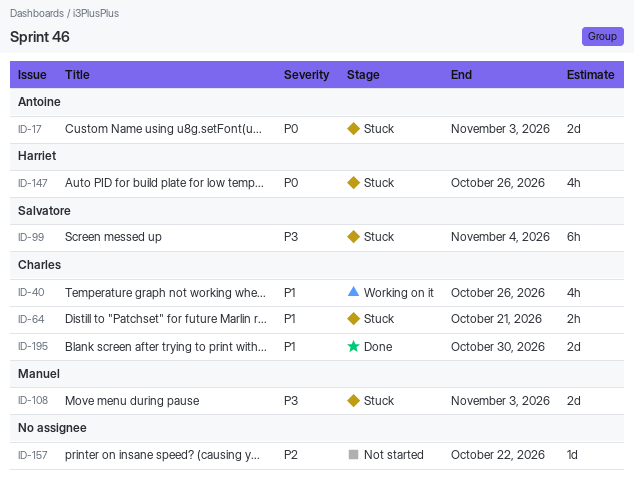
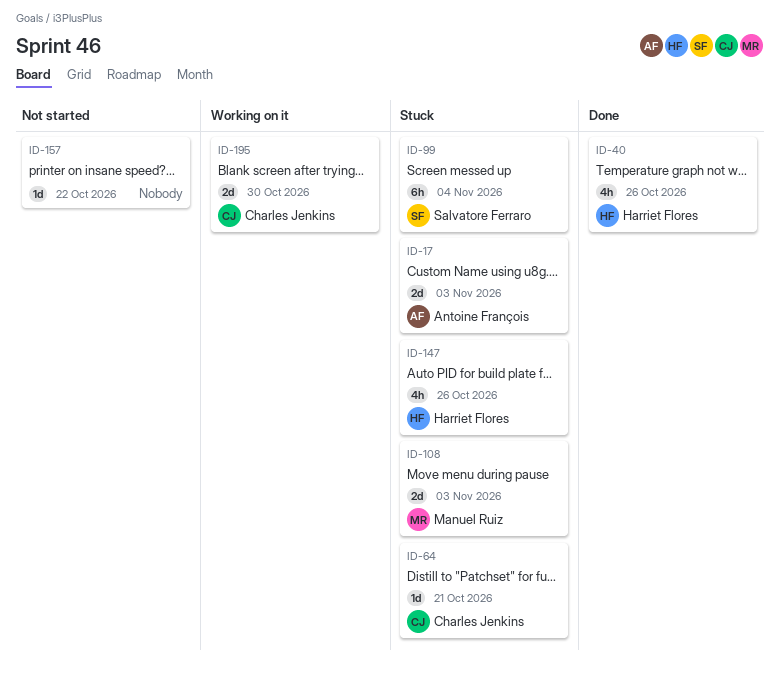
ID-40, status: Working on it -> Done
ID-40, owner: Charles Jenkins -> Harriet Flores
ID-64, estimate: 2h -> 1d
ID-195, status: Done -> Working on it

